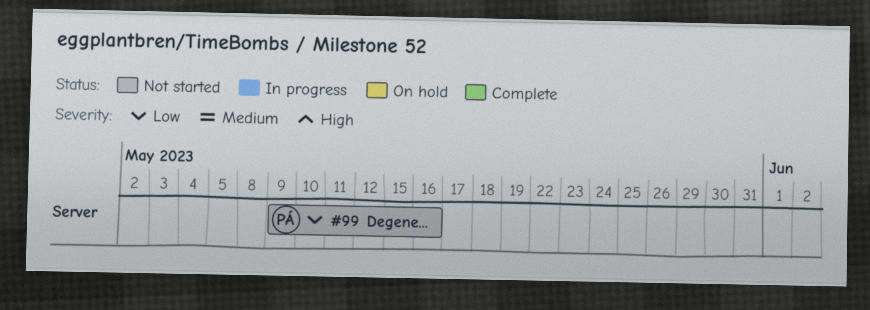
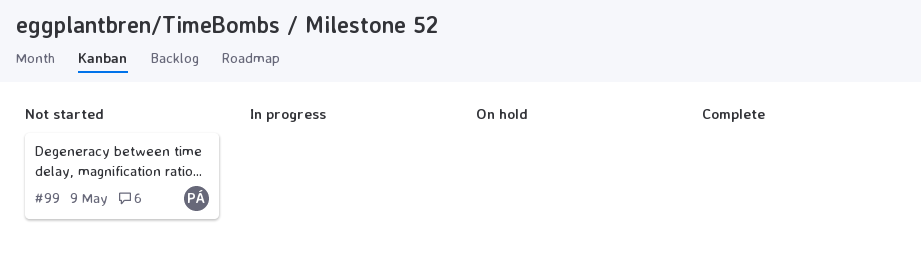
#99, due: May 16 -> May 9

